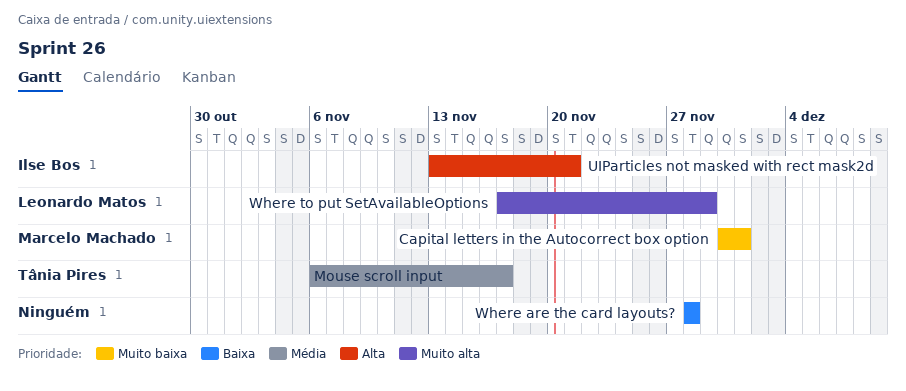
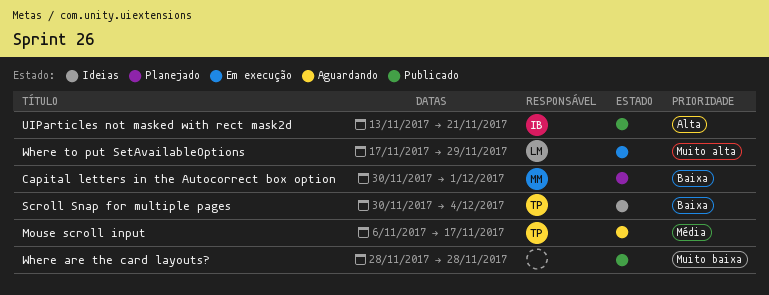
Capital letters in the Autocorrect box option, priority: Muito baixa -> Baixa
Scroll Snap for multiple pages: none -> present
Where are the card layouts?, priority: Baixa -> Muito baixa

